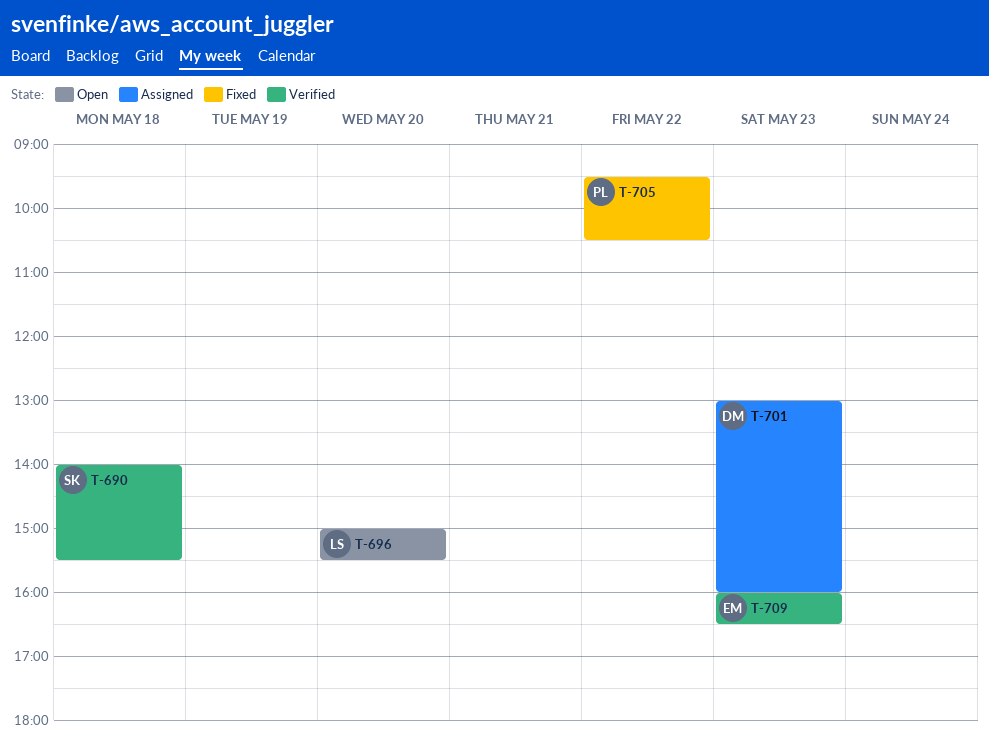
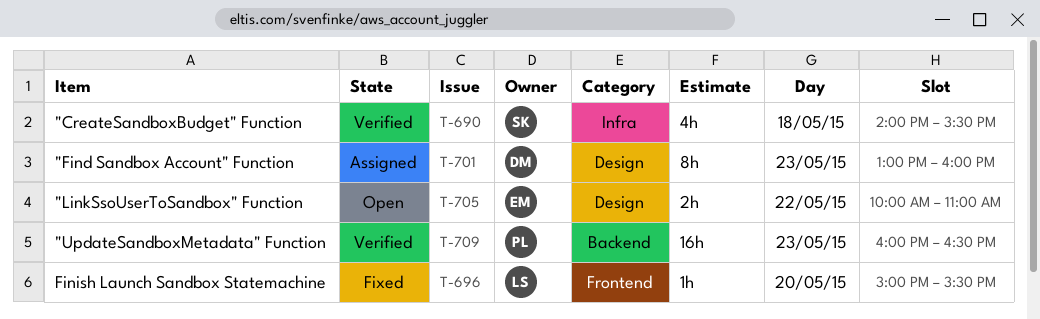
T-696, status: Open -> Fixed
T-705, status: Fixed -> Open
T-705, owner: PL -> EM
T-705, begins: 09:30 -> 10:00
T-705, ends: 10:30 -> 11:00
T-709, owner: EM -> PL

